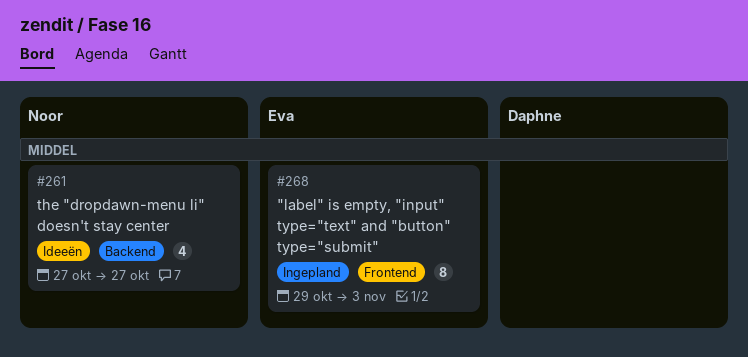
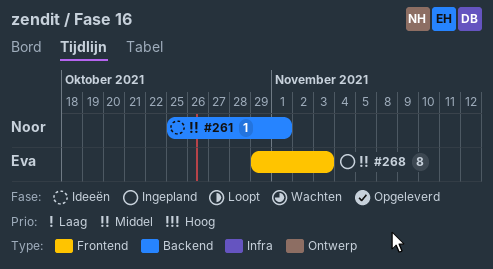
#261, estimate: 4 -> 1
#261, start: Oct 27 -> Oct 25
#261, due: Oct 27 -> Nov 1

